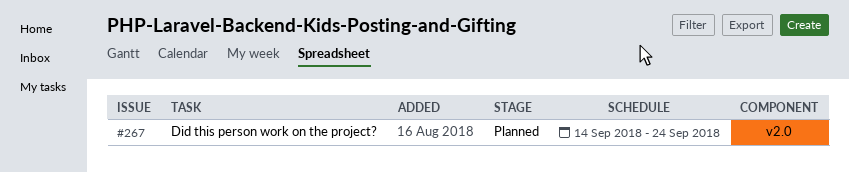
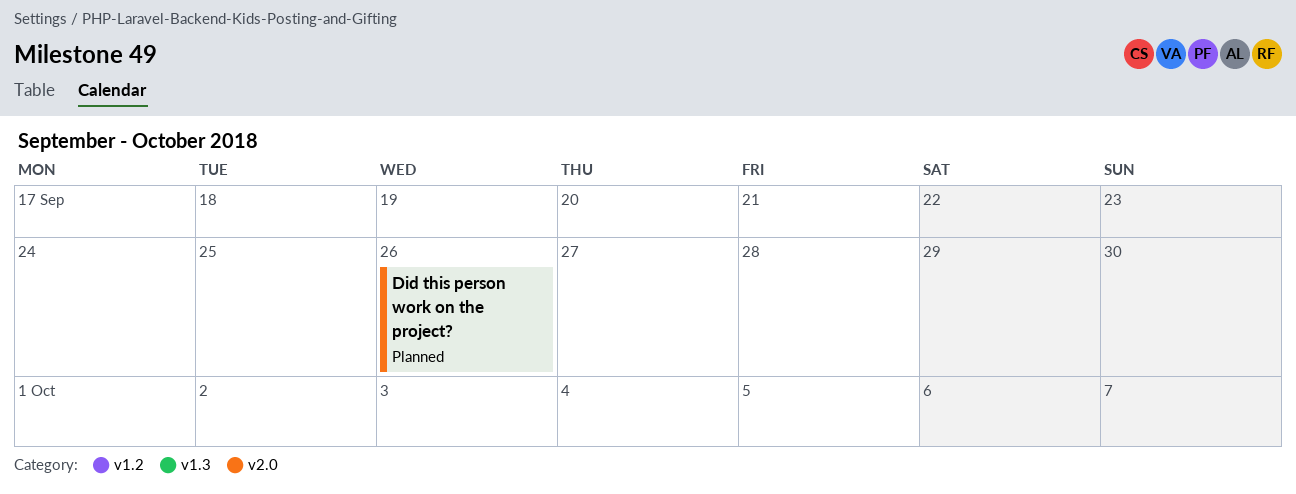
Did this person work on the project?, due: Sep 24 -> Sep 26

